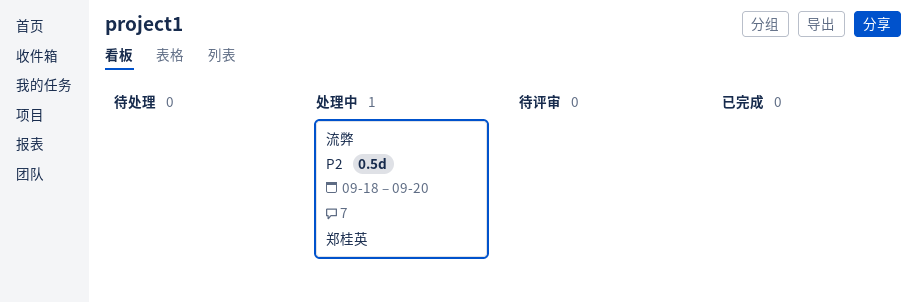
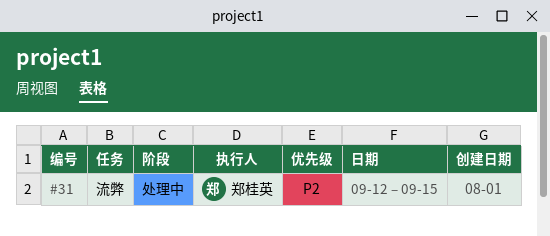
流弊, start: Sep 18 -> Sep 12
流弊, due: Sep 20 -> Sep 15

